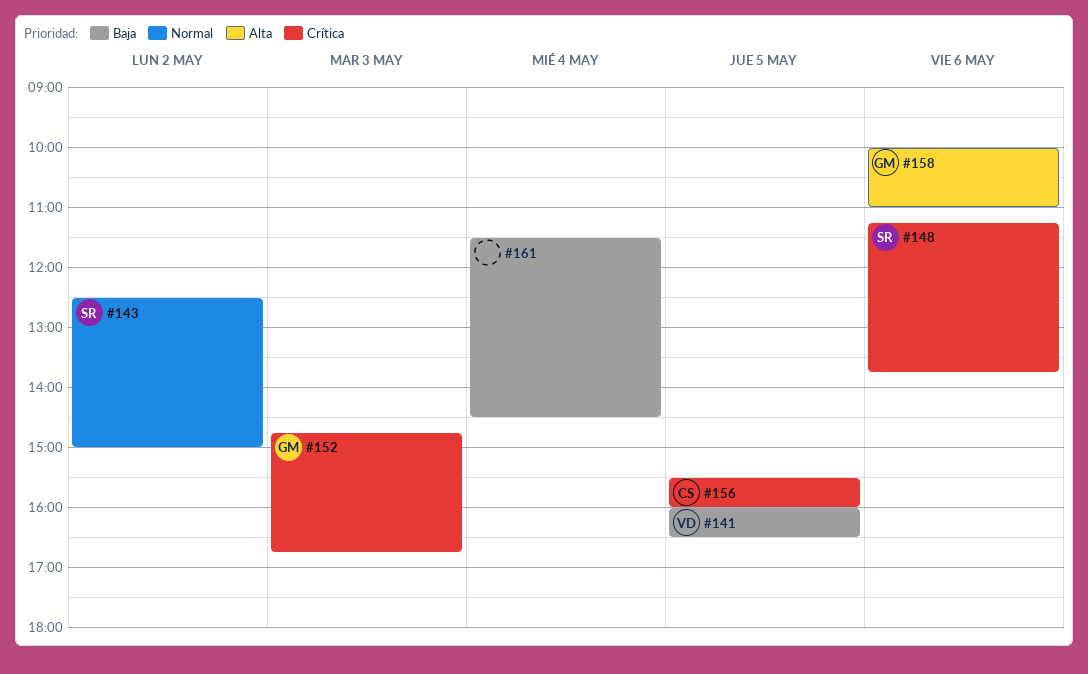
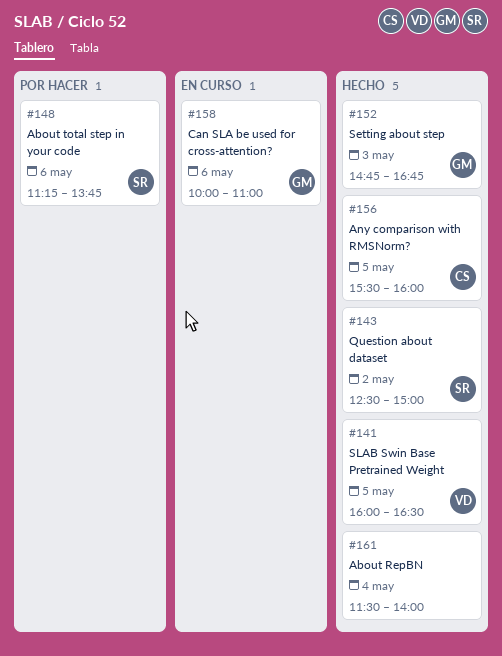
#161, ends: 14:30 -> 14:00

